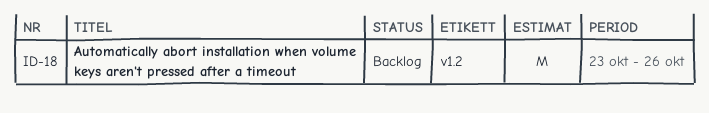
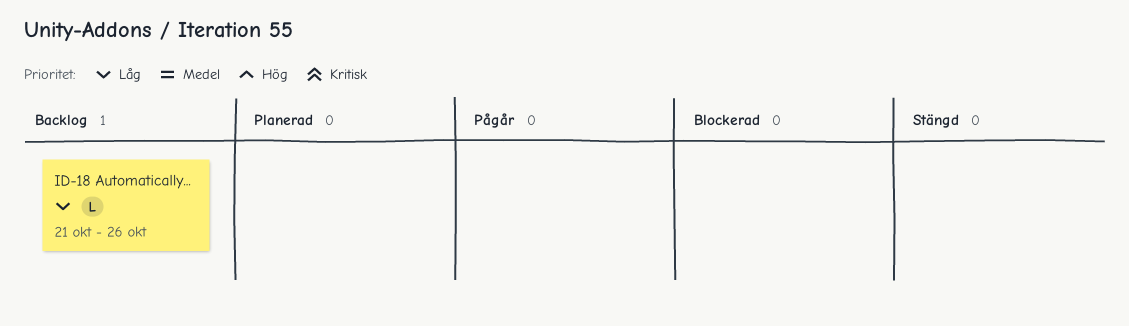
ID-18, estimate: M -> L
ID-18, start: Oct 23 -> Oct 21

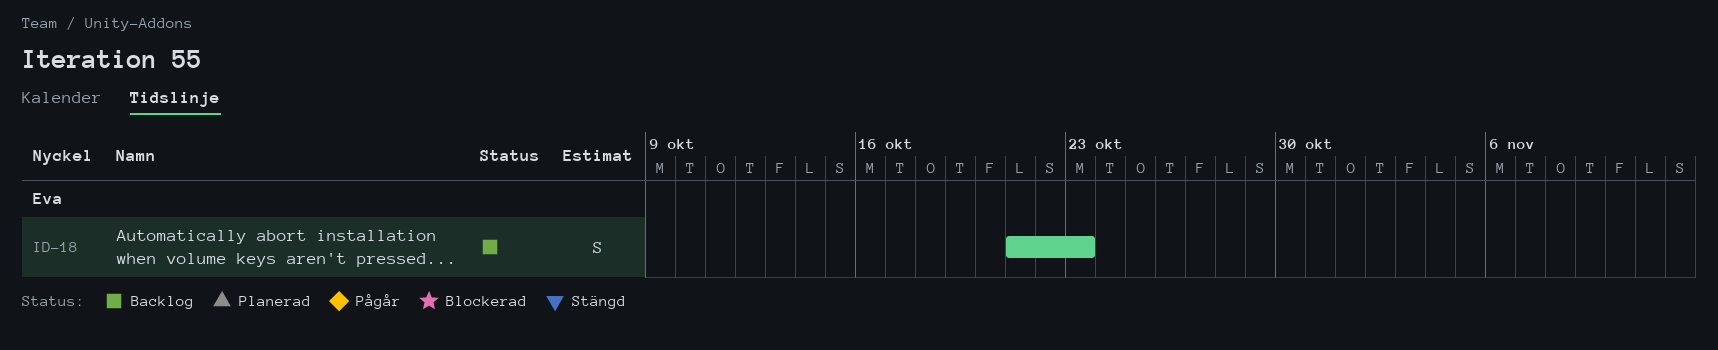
ID-18, estimate: L -> S
ID-18, due: Oct 26 -> Oct 23

